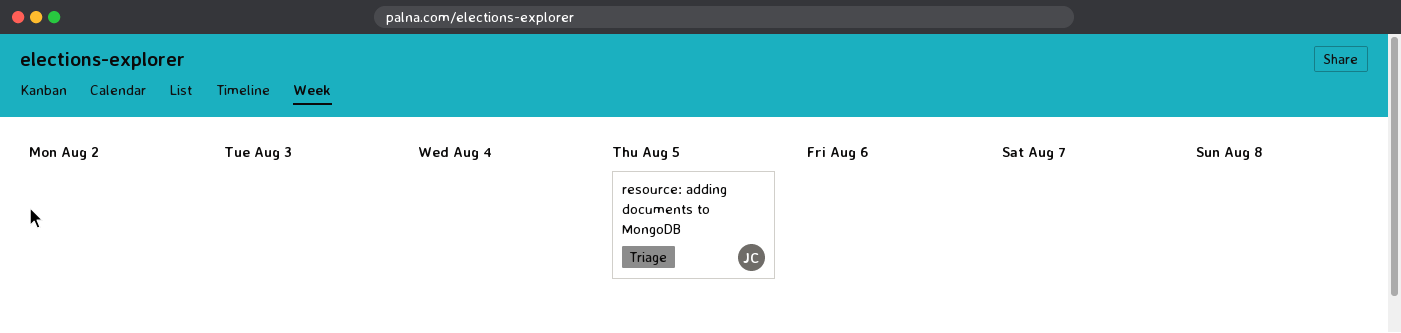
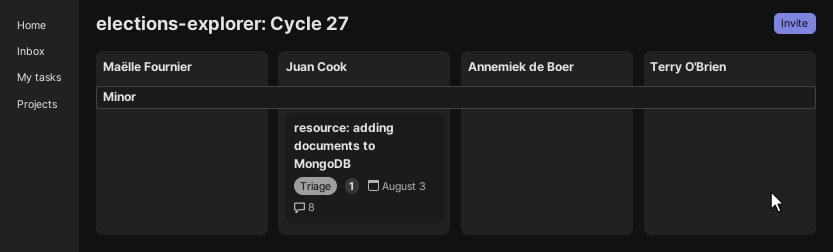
resource: adding documents to MongoDB, due: Aug 5 -> Aug 3

